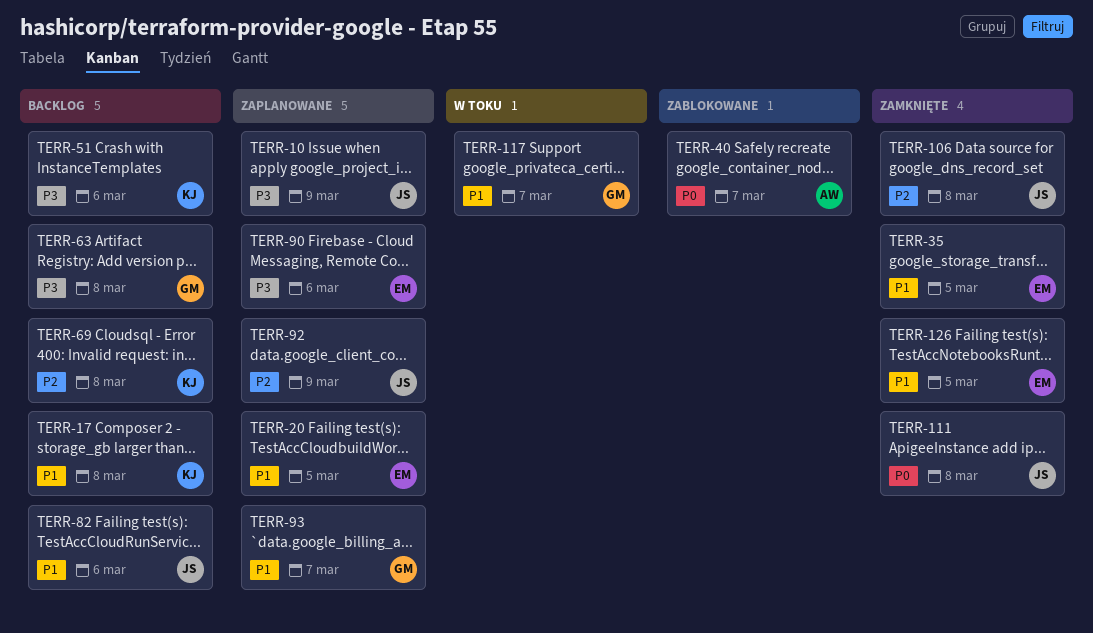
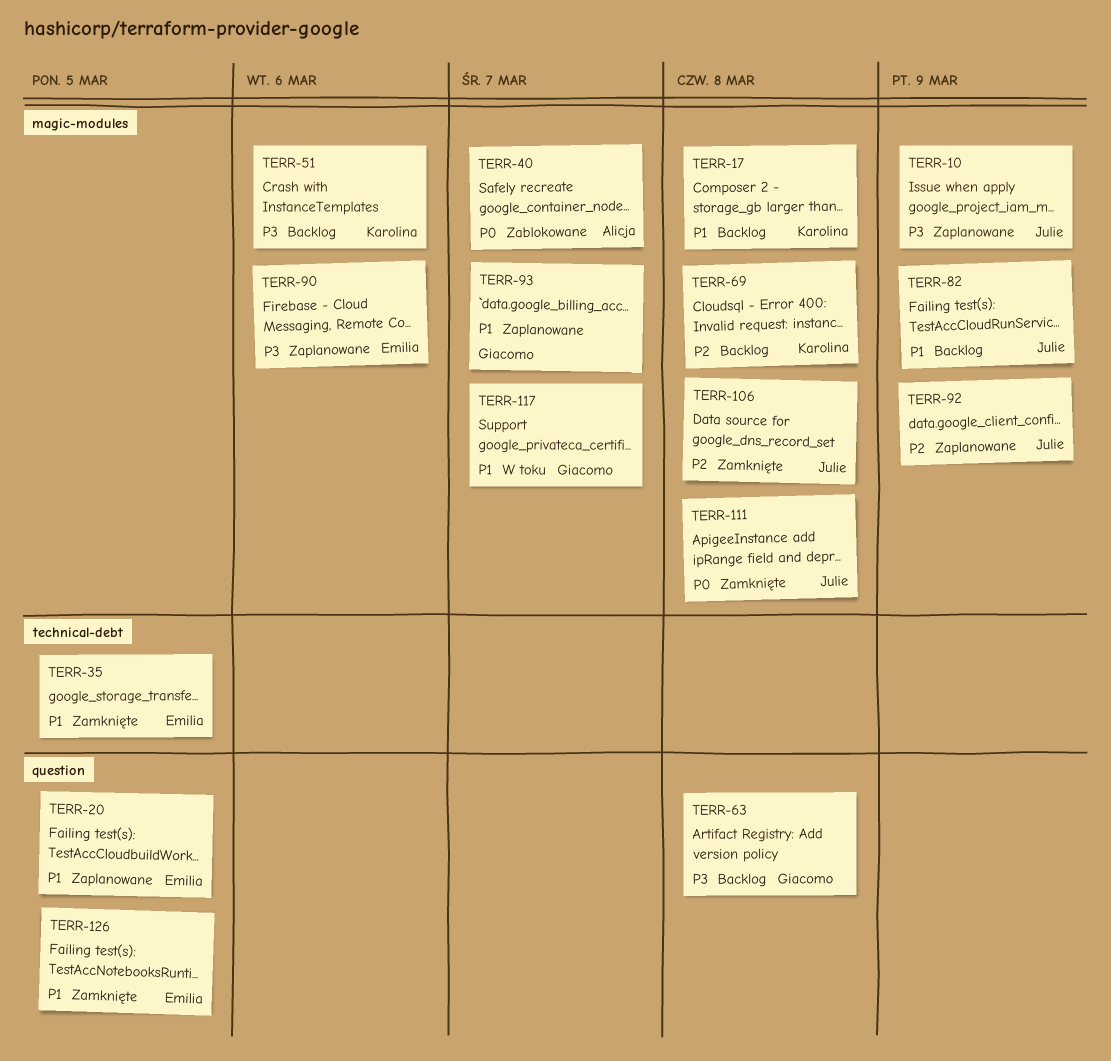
TERR-82, due: Mar 6 -> Mar 9

